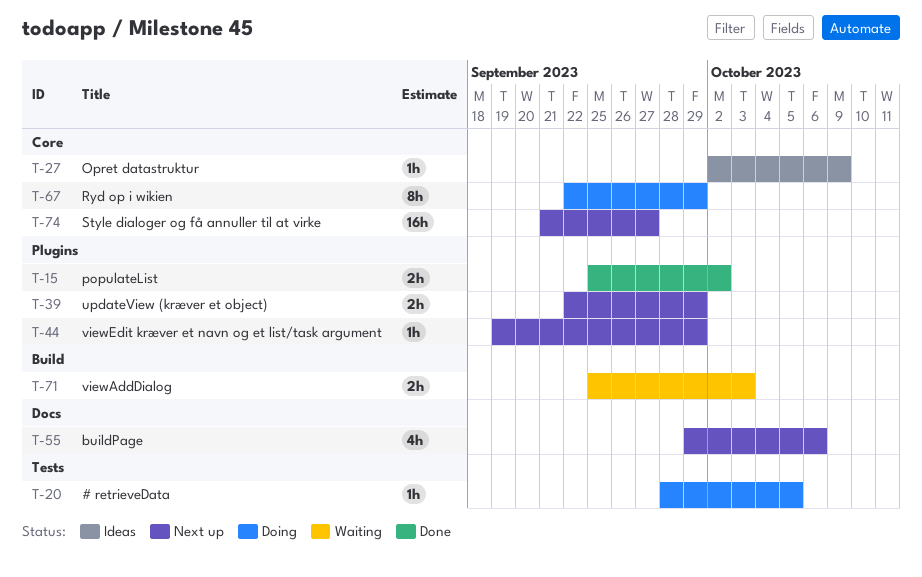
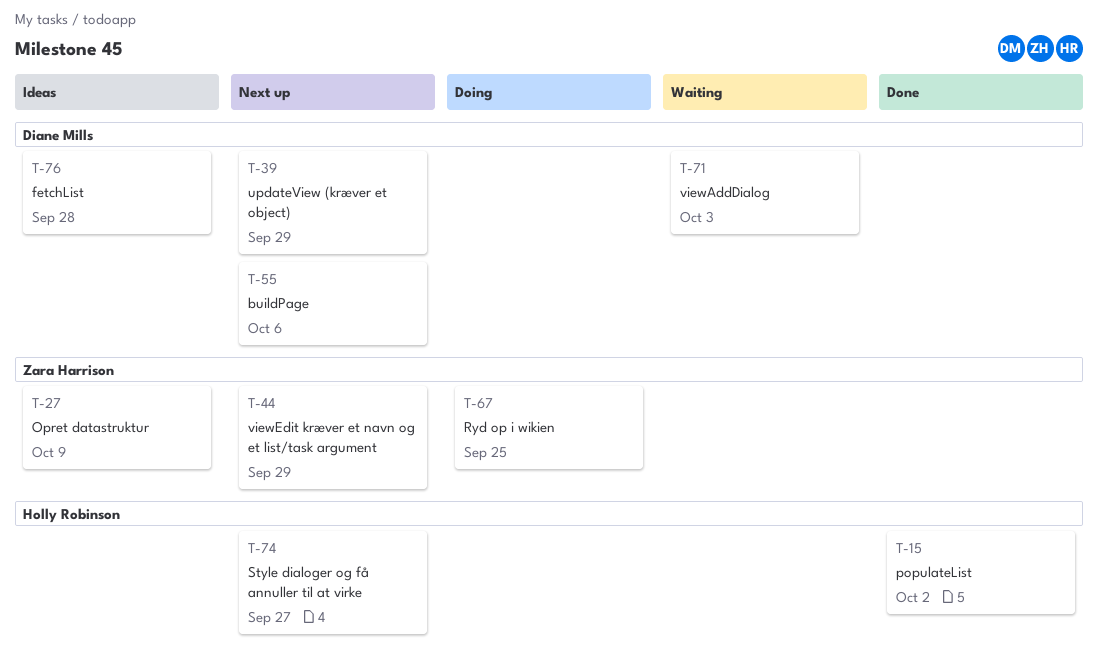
T-20: present -> none
T-67, due: Sep 29 -> Sep 25
T-76: none -> present

